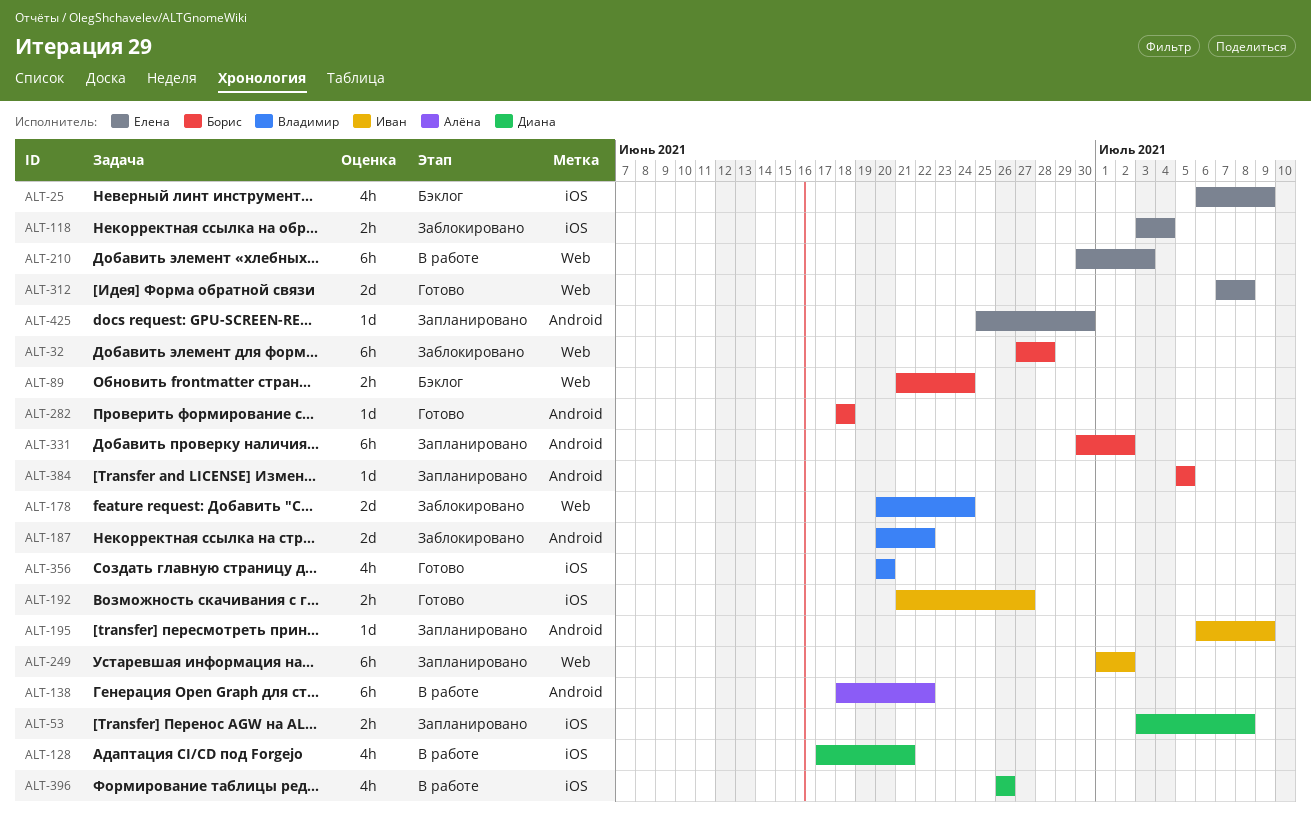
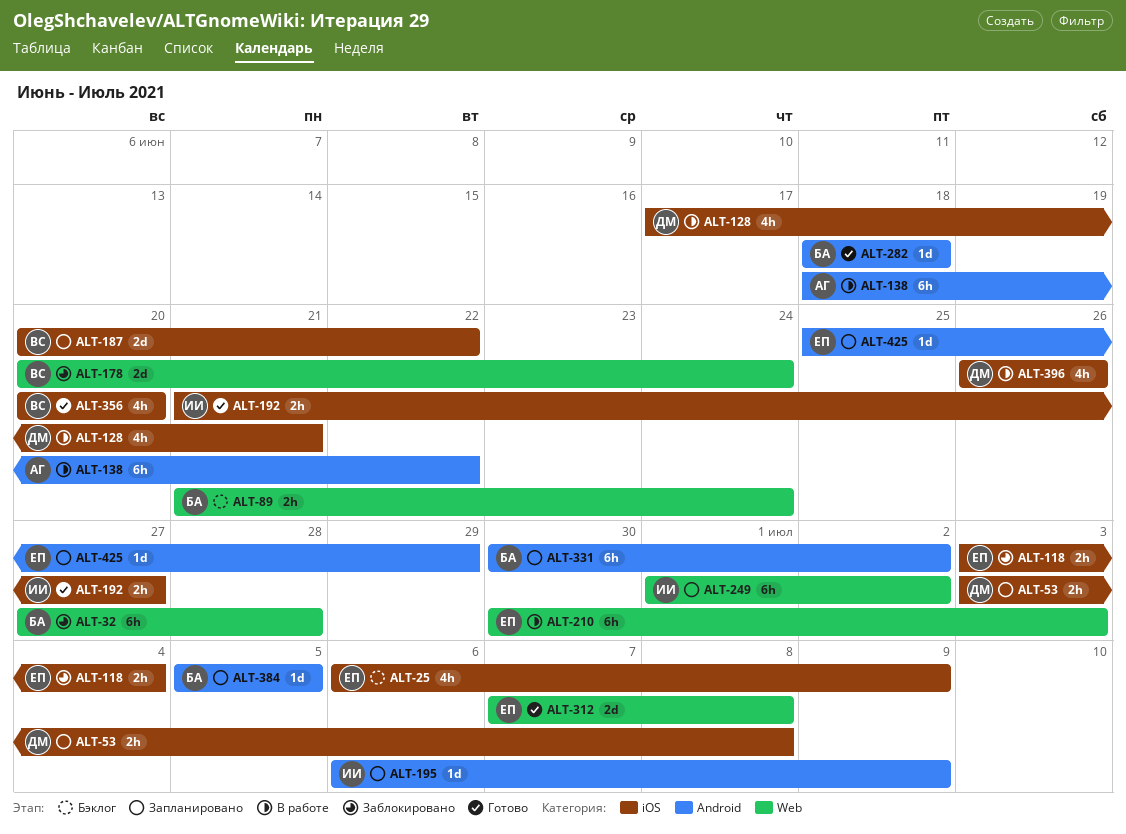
ALT-187, status: Заблокировано -> Запланировано
ALT-187, label: Android -> iOS
ALT-425, due: Jun 30 -> Jun 29

